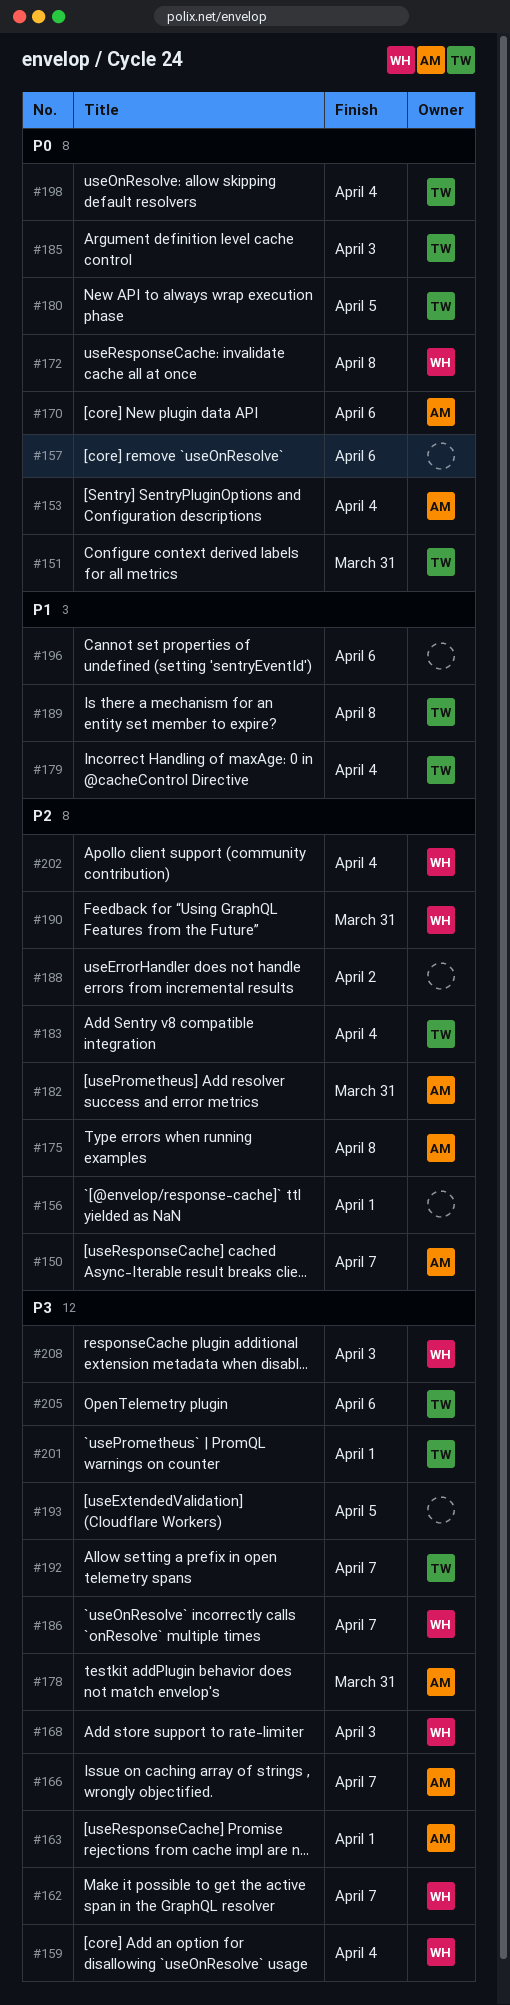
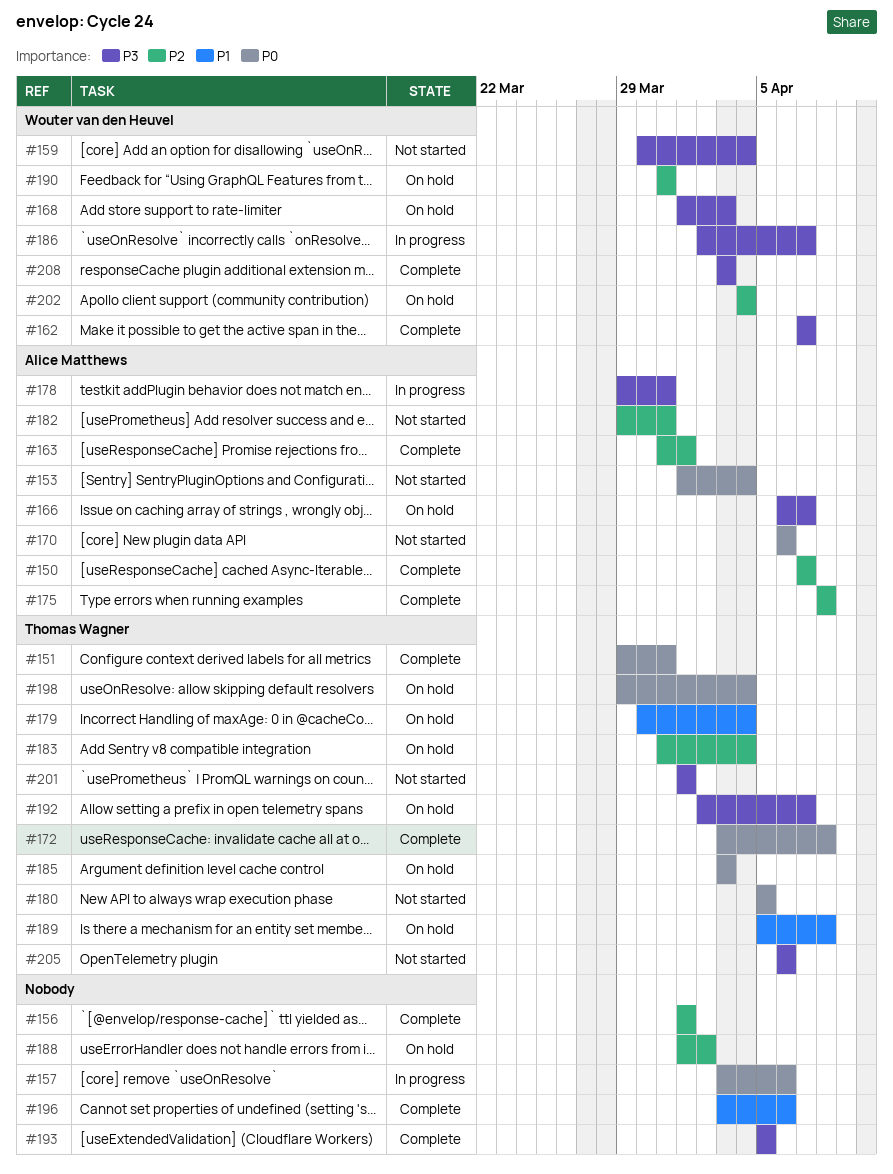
#163, priority: P3 -> P2
#172, owner: Wouter van den Heuvel -> Thomas Wagner

